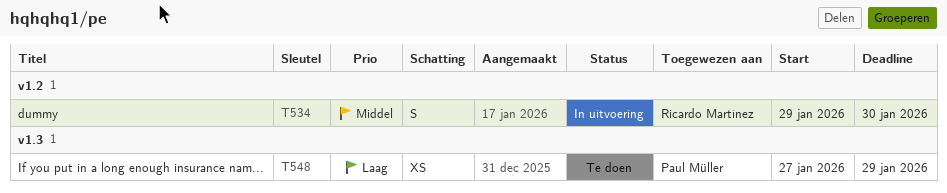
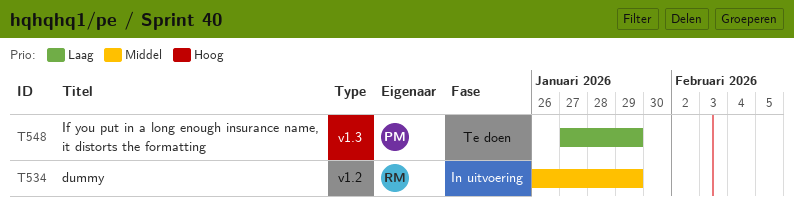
T534, start: Jan 29 -> Jan 26
T534, due: Jan 30 -> Jan 29

